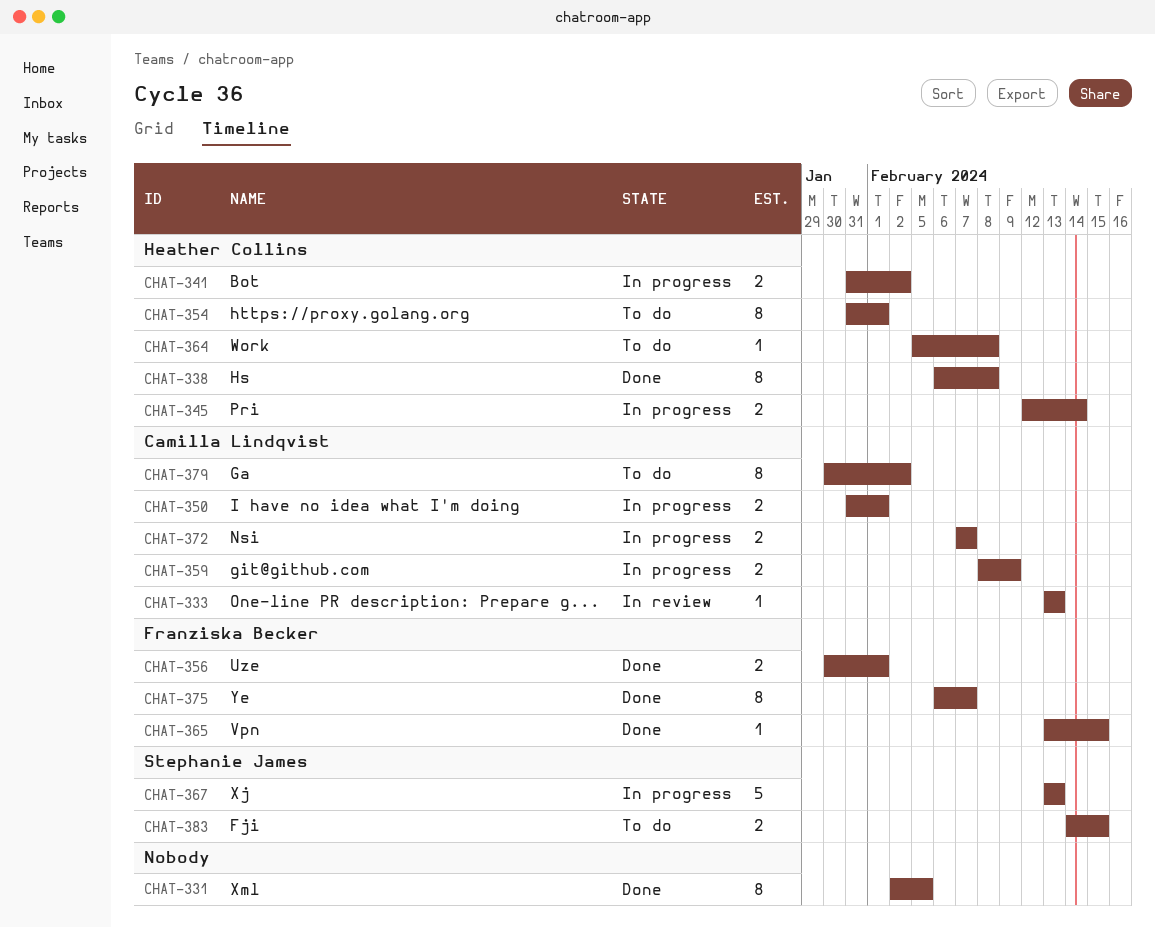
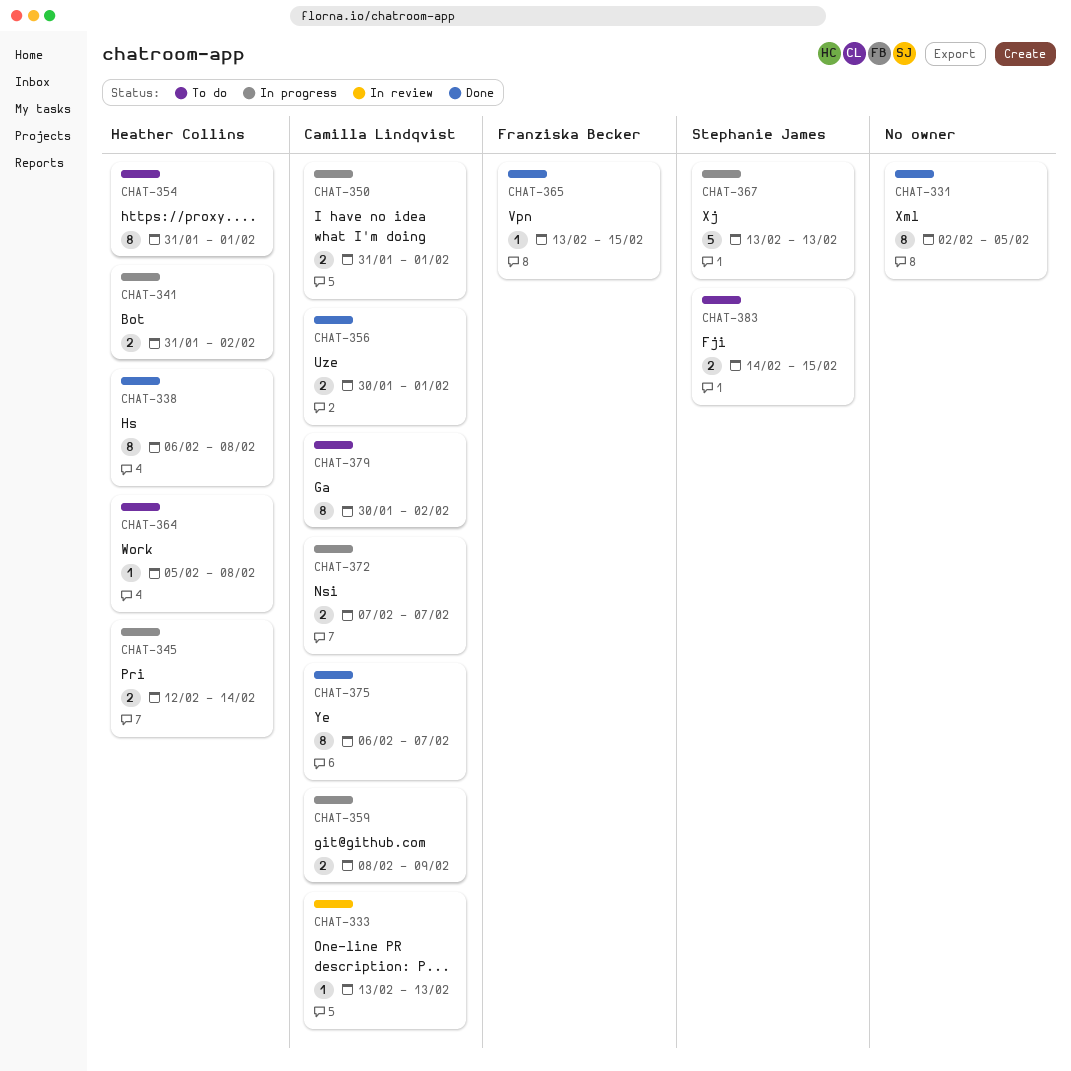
CHAT-356, owner: Franziska Becker -> Camilla Lindqvist
CHAT-375, owner: Franziska Becker -> Camilla Lindqvist

